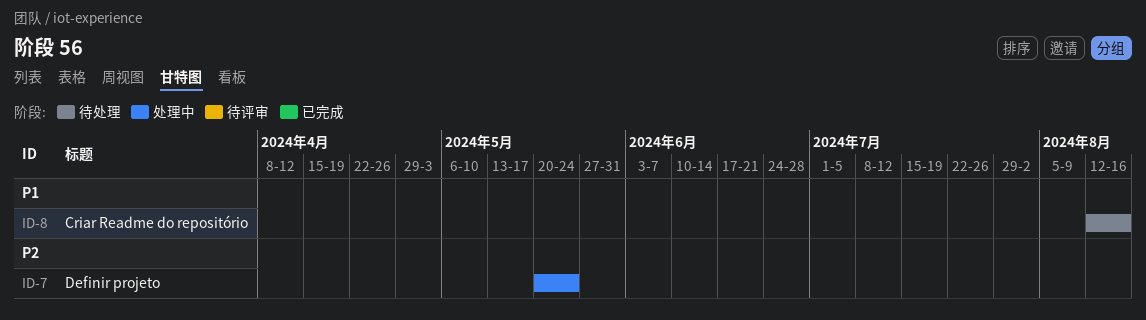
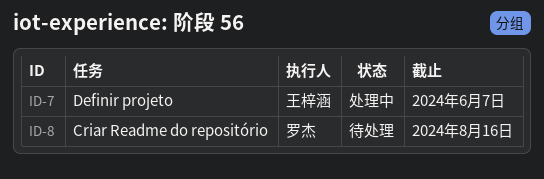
ID-7, due: May 24 -> Jun 7

